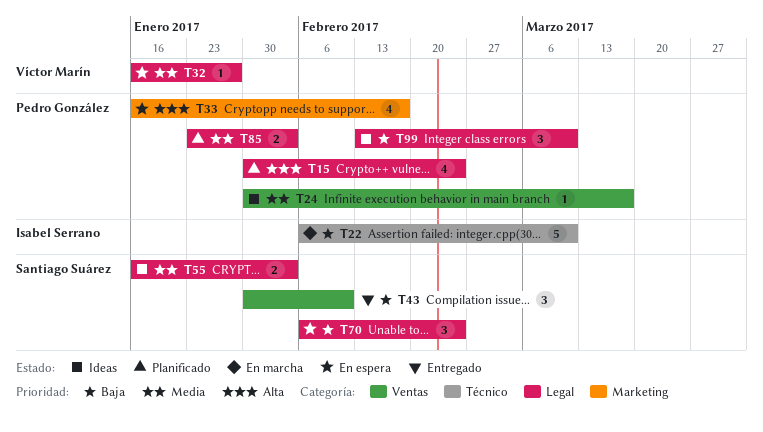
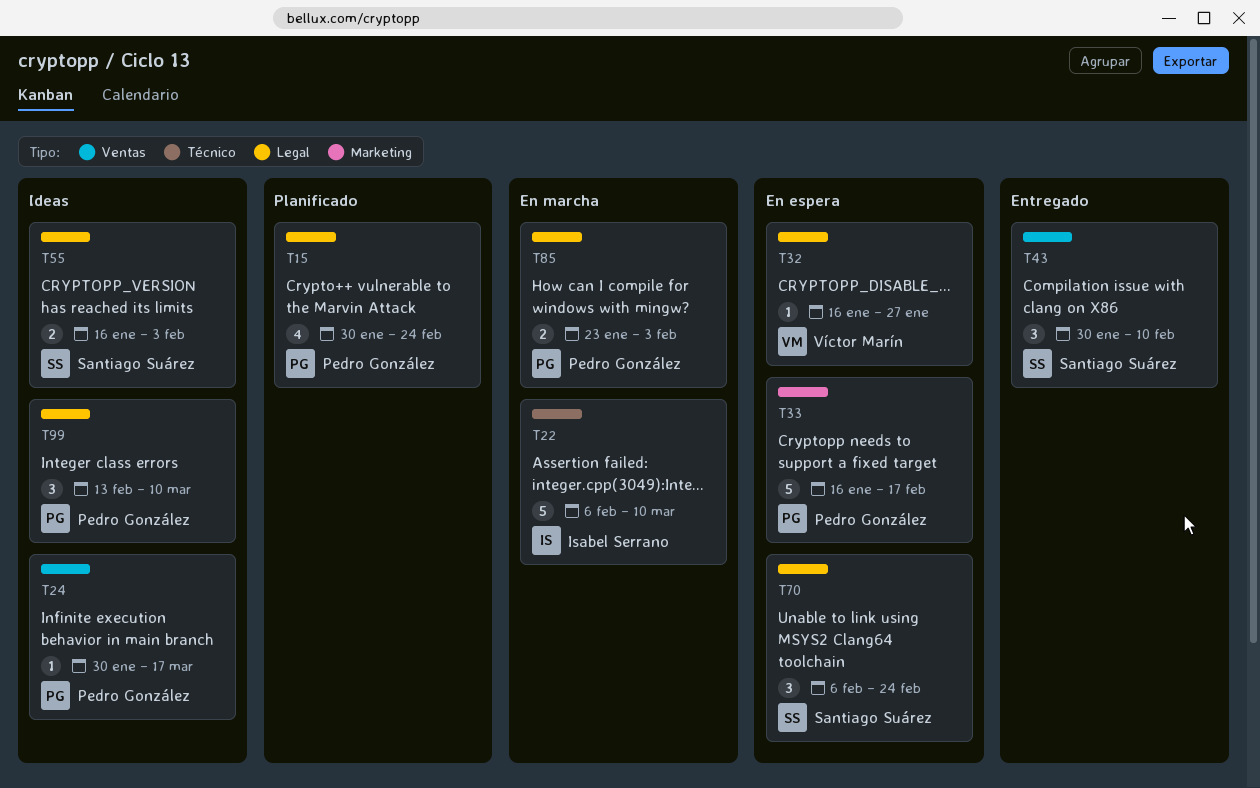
T33, estimate: 4 -> 5
T85, status: Planificado -> En marcha

